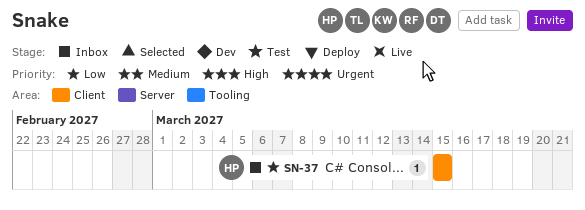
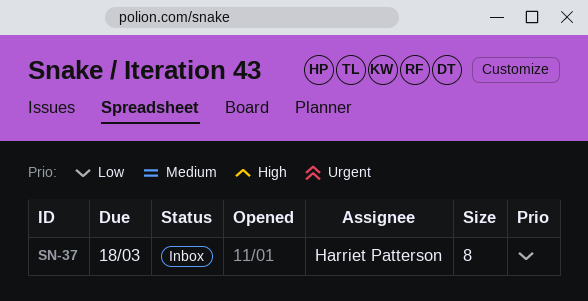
SN-37, estimate: 1 -> 8
SN-37, due: Mar 15 -> Mar 18

